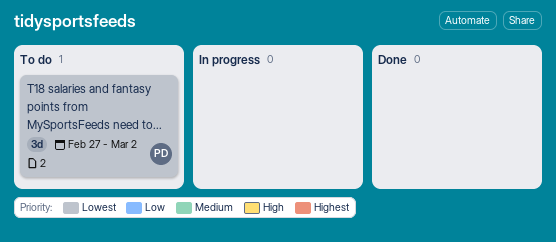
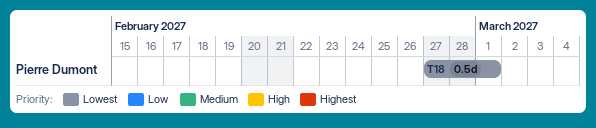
T18, estimate: 3d -> 0.5d
T18, due: Mar 2 -> Mar 1

